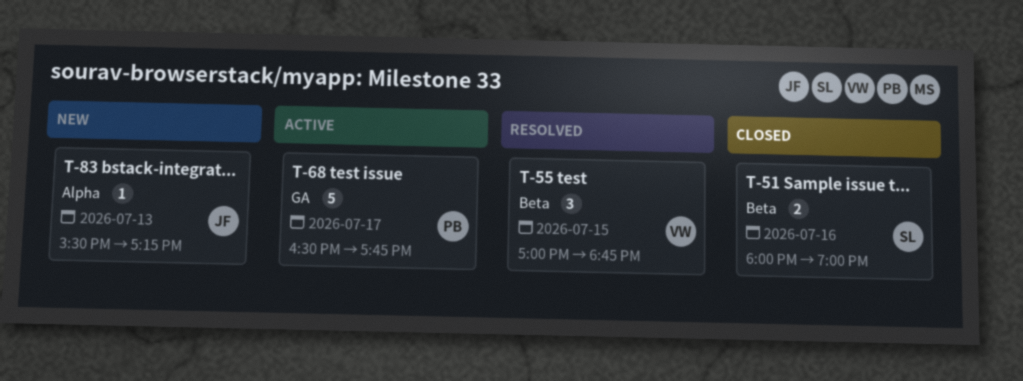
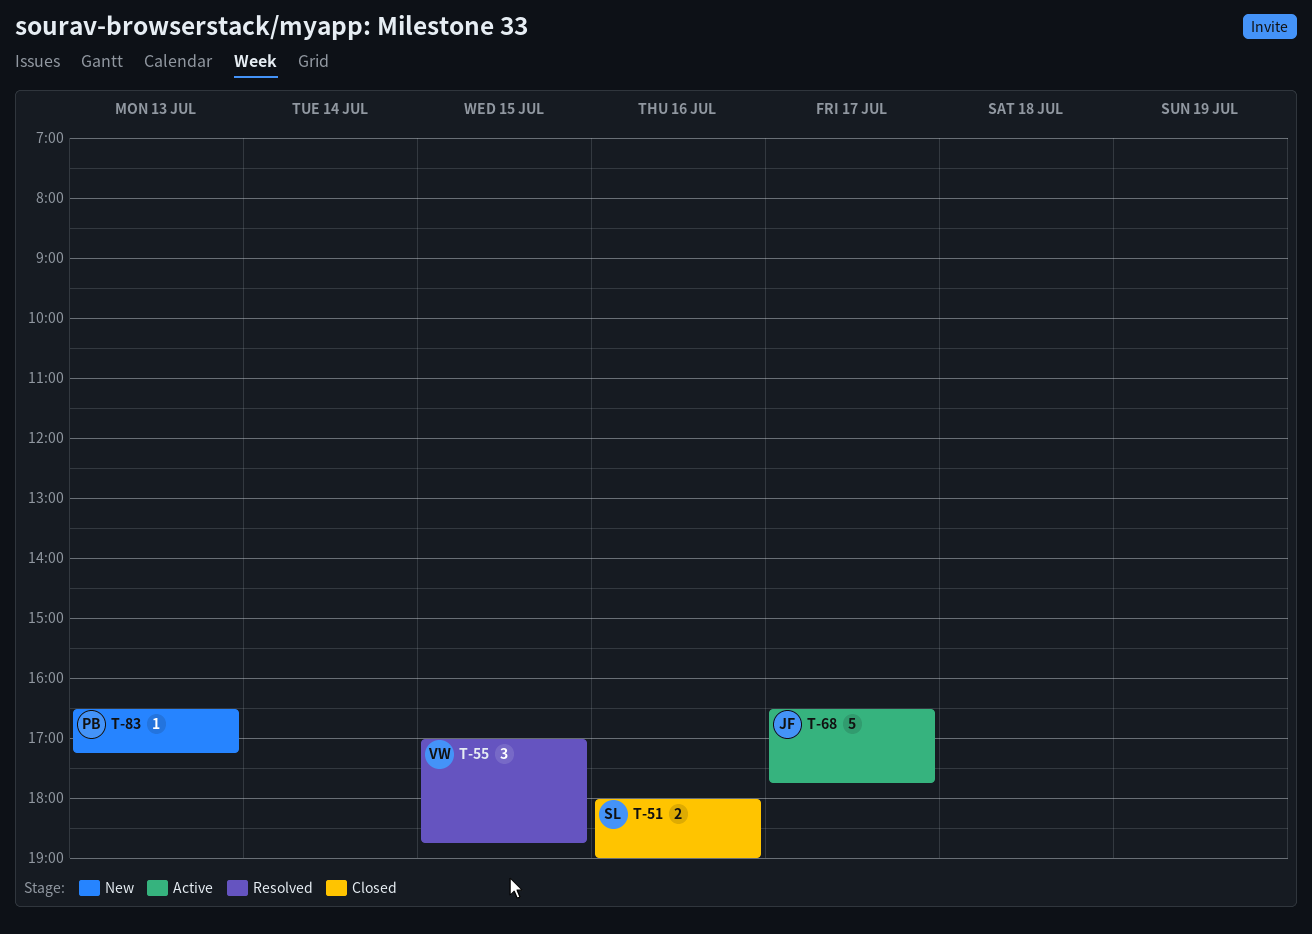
T-68, owner: PB -> JF
T-83, owner: JF -> PB
T-83, begins: 15:30 -> 16:30

